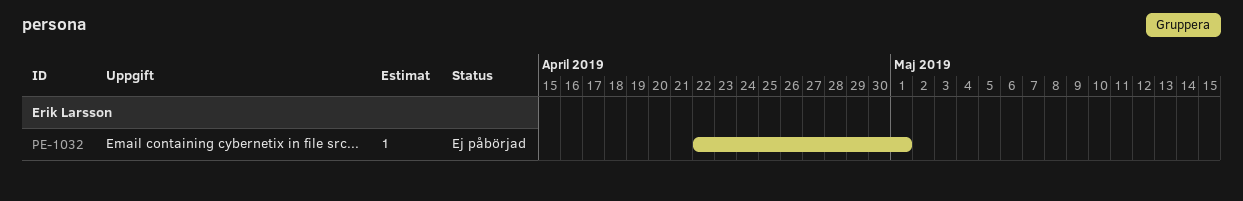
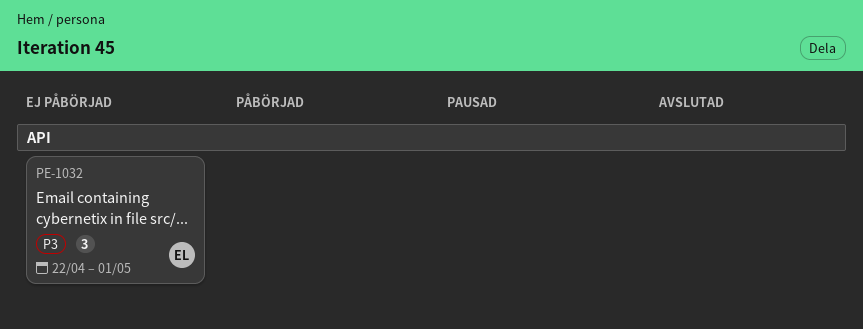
PE-1032, estimate: 1 -> 3

